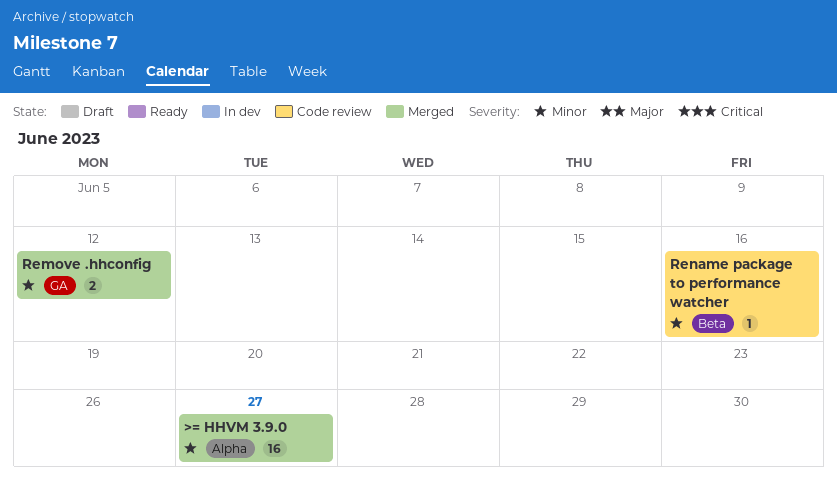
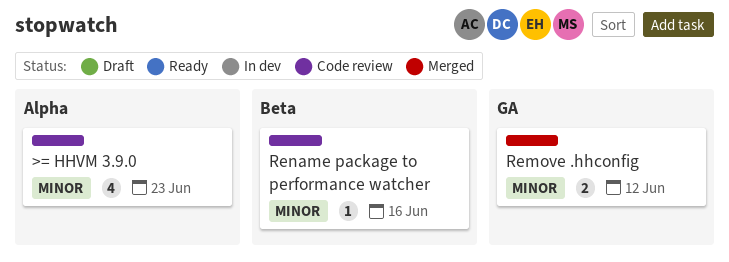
>= HHVM 3.9.0, status: Merged -> Code review
>= HHVM 3.9.0, estimate: 16 -> 4
>= HHVM 3.9.0, due: Jun 27 -> Jun 23

